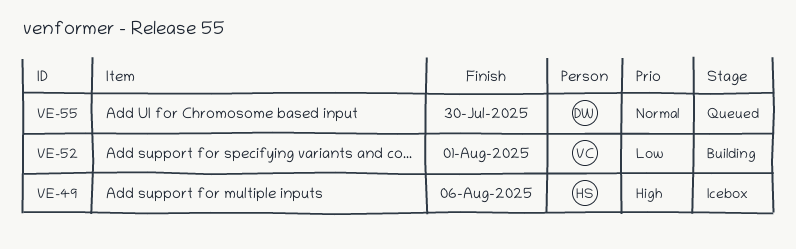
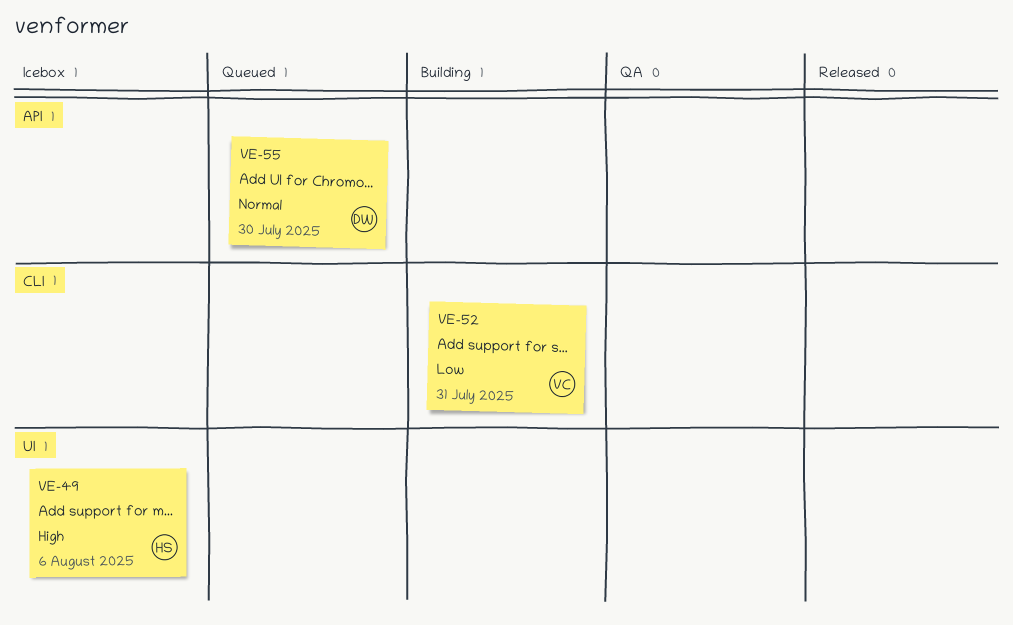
VE-52, due: Aug 1 -> Jul 31

